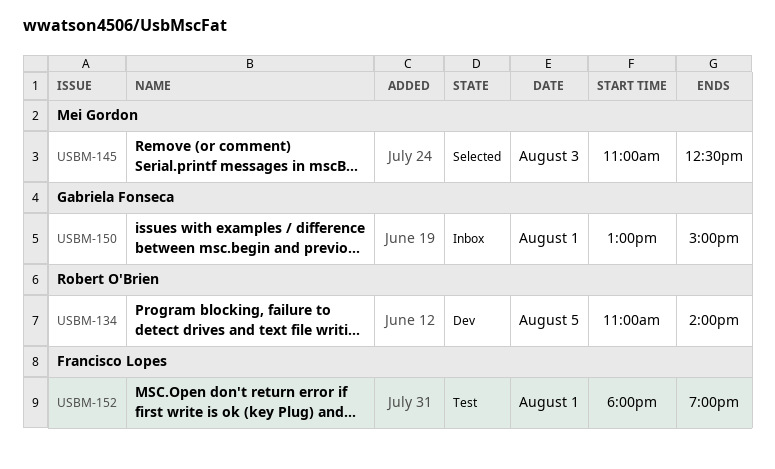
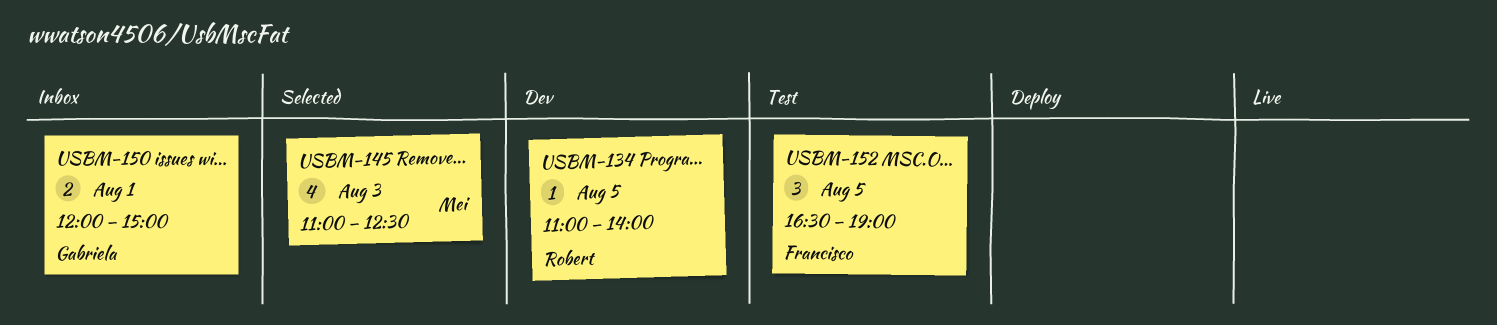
USBM-150, begins: 13:00 -> 12:00
USBM-152, day: Aug 1 -> Aug 5
USBM-152, begins: 18:00 -> 16:30

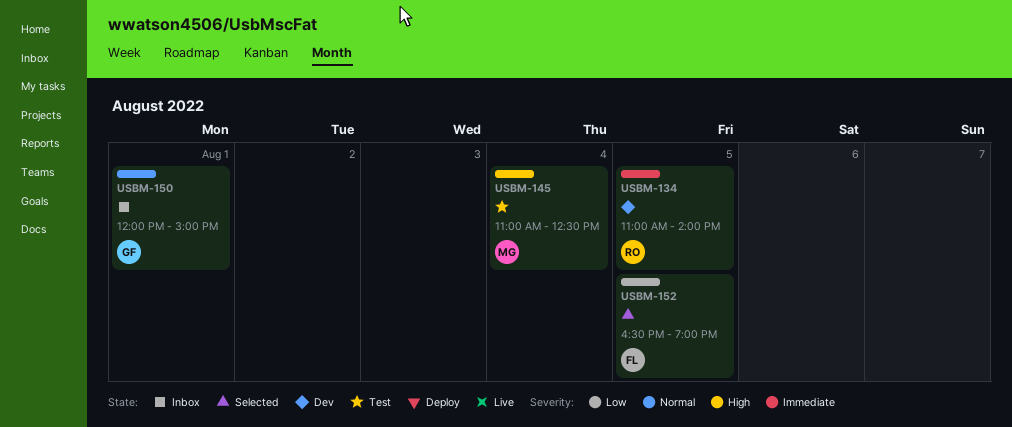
USBM-145, status: Selected -> Test
USBM-145, day: Aug 3 -> Aug 4
USBM-152, status: Test -> Selected

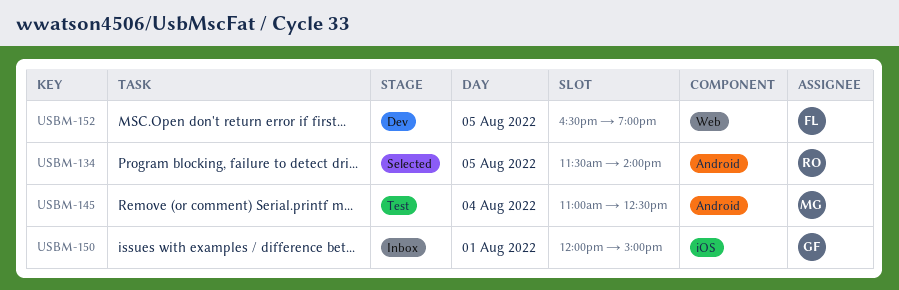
USBM-134, status: Dev -> Selected
USBM-134, begins: 11:00 -> 11:30
USBM-152, status: Selected -> Dev

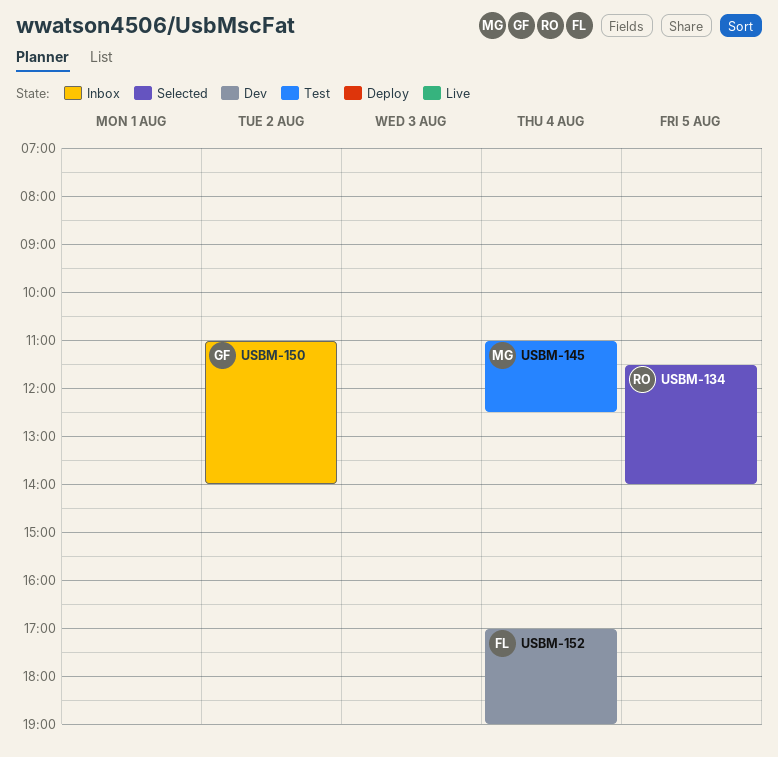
USBM-150, day: Aug 1 -> Aug 2
USBM-150, begins: 12:00 -> 11:00
USBM-150, ends: 15:00 -> 14:00
USBM-152, day: Aug 5 -> Aug 4
USBM-152, begins: 16:30 -> 17:00

